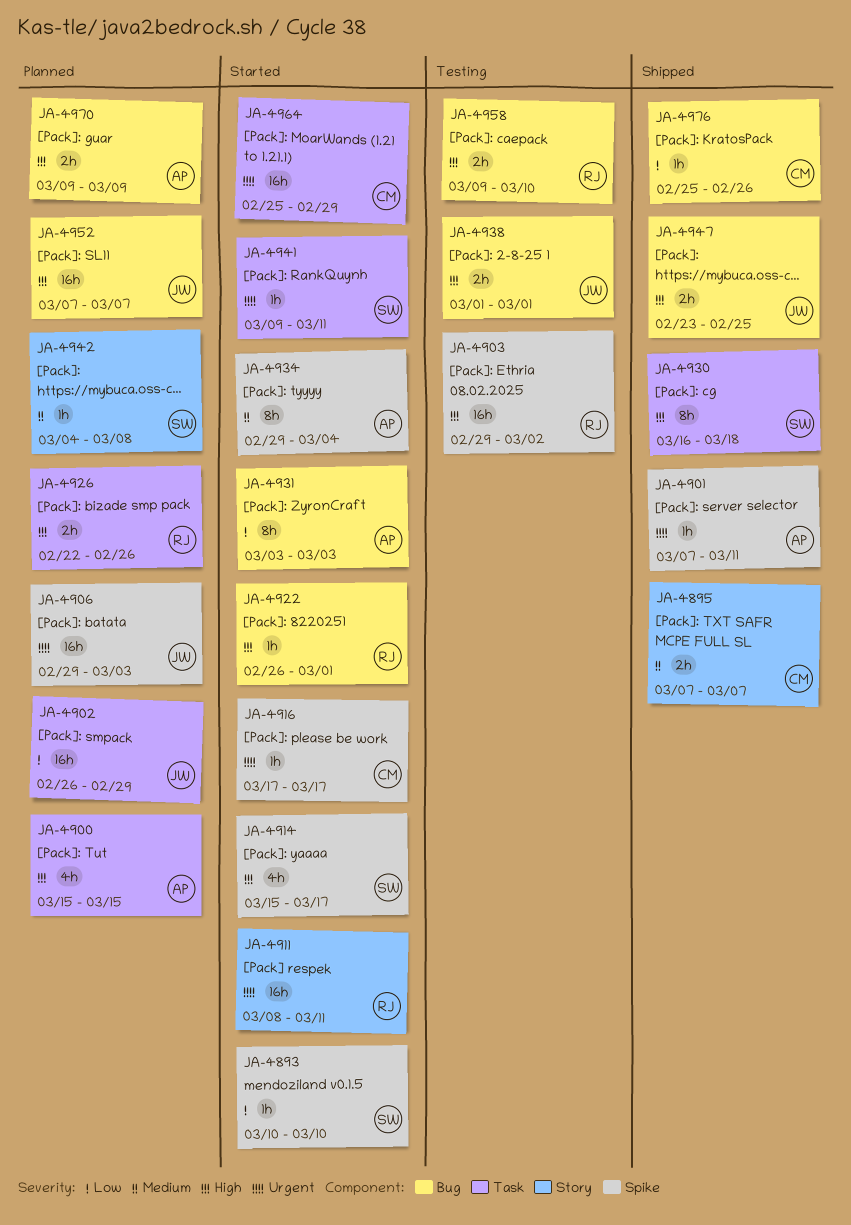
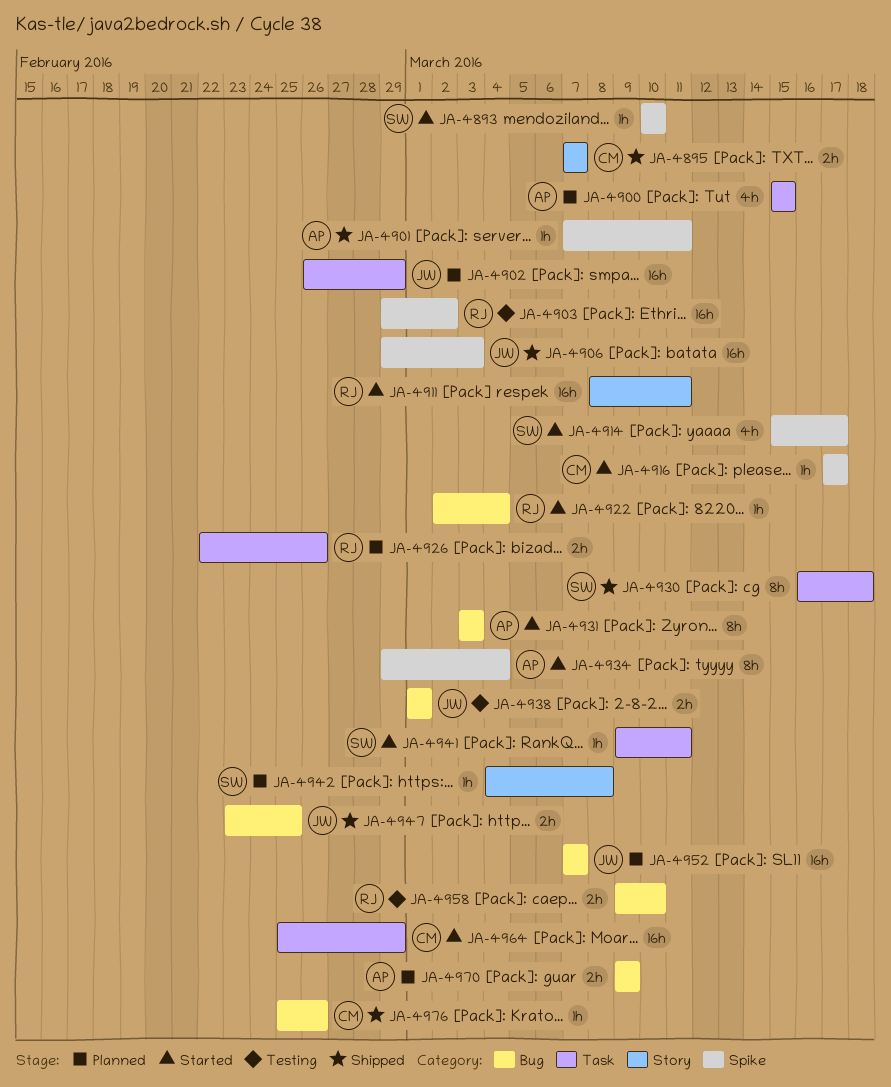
JA-4906, status: Planned -> Shipped
JA-4922, start: Feb 26 -> Mar 2
JA-4922, due: Mar 1 -> Mar 4

